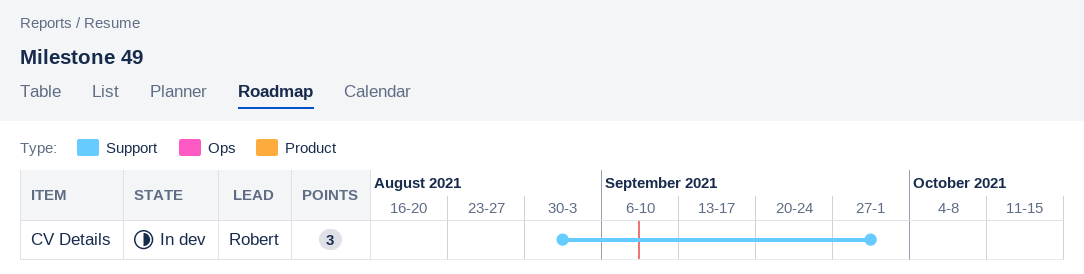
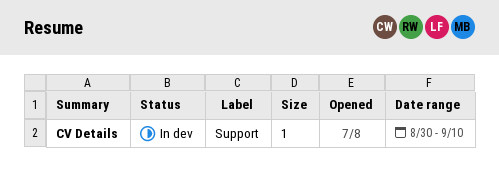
CV Details, estimate: 3 -> 1
CV Details, due: Oct 1 -> Sep 10

